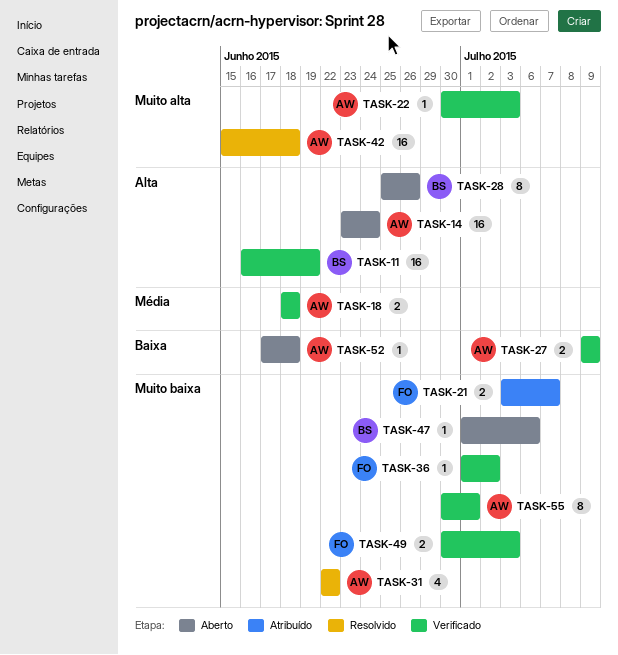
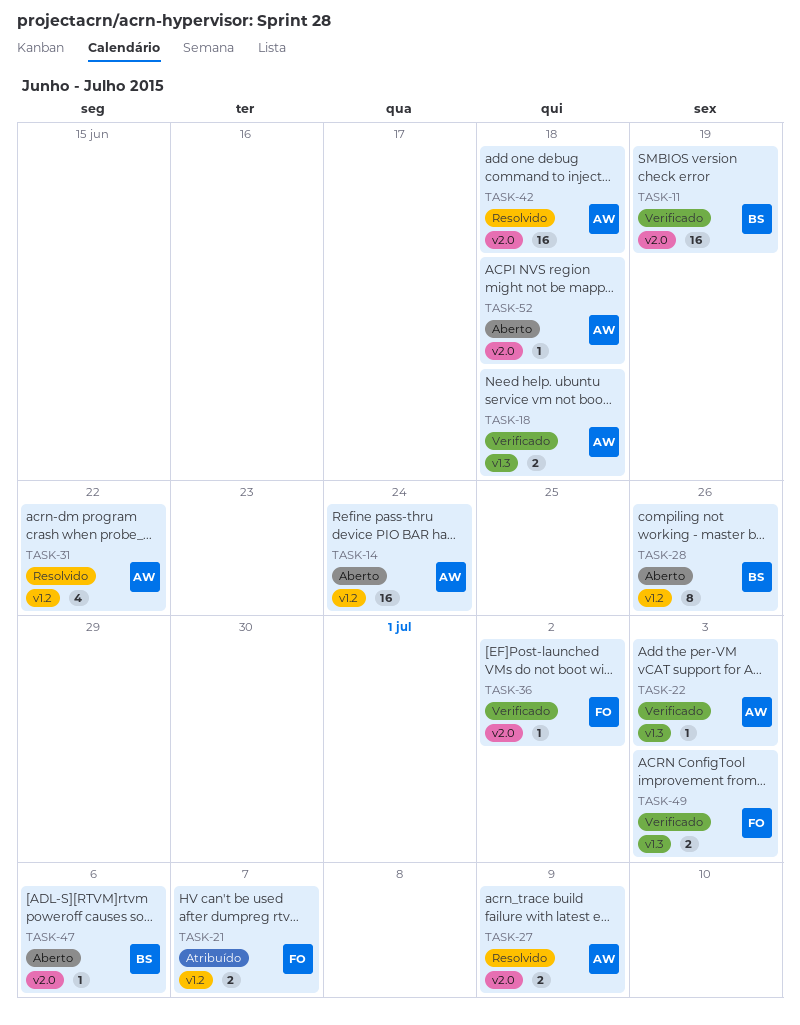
TASK-27, status: Verificado -> Resolvido
TASK-55: present -> none

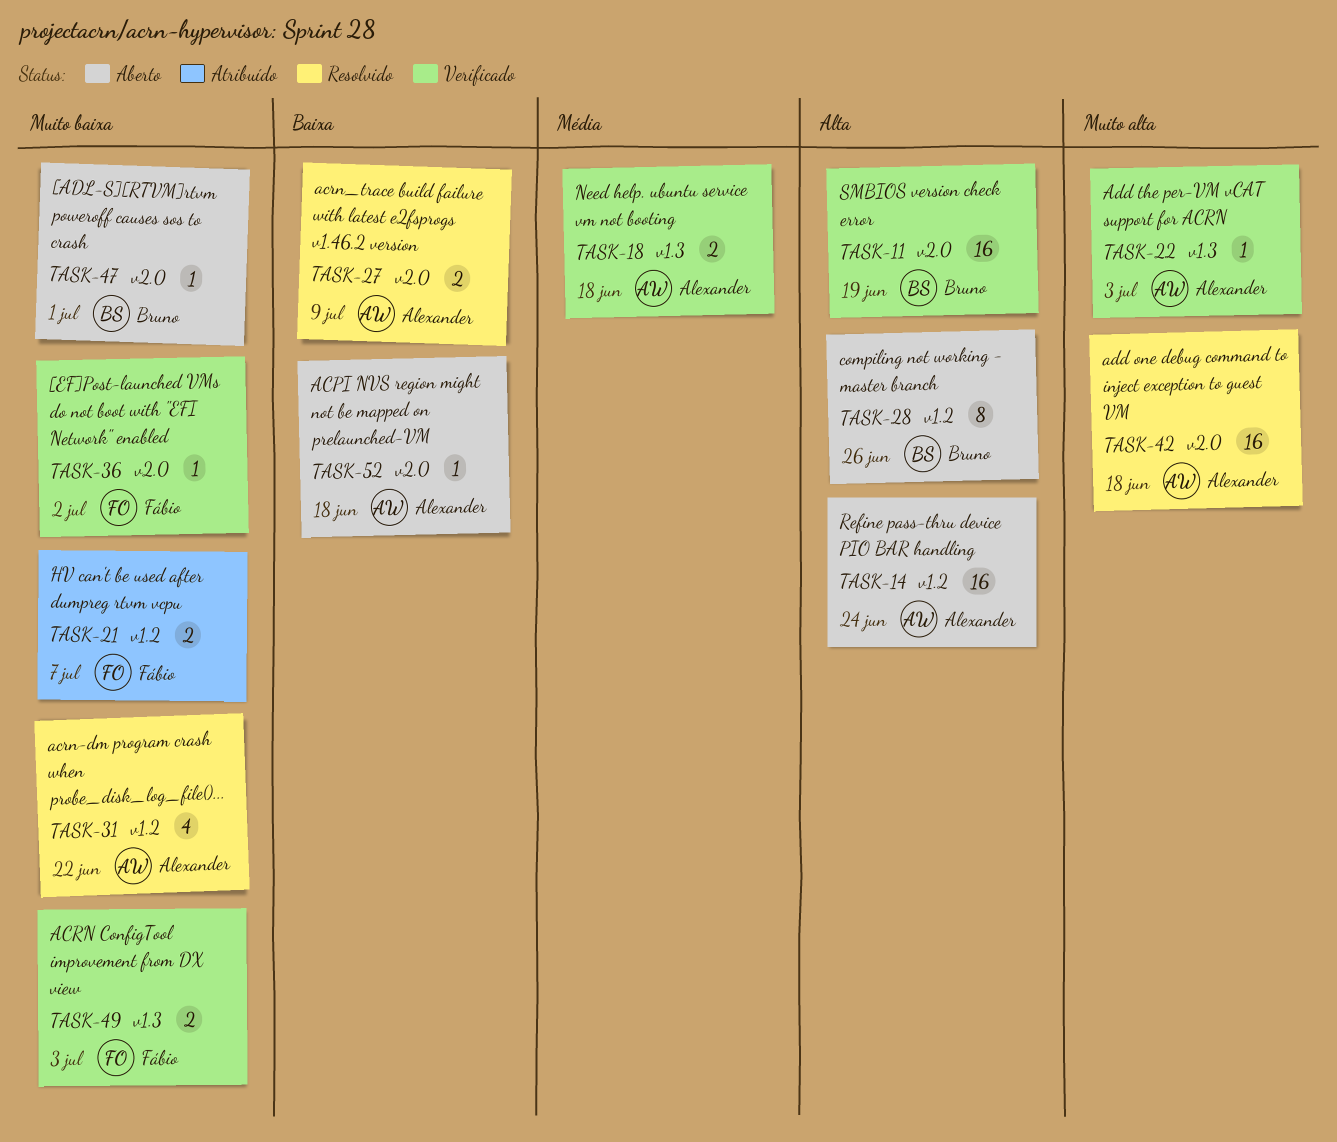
TASK-47, due: Jul 6 -> Jul 1

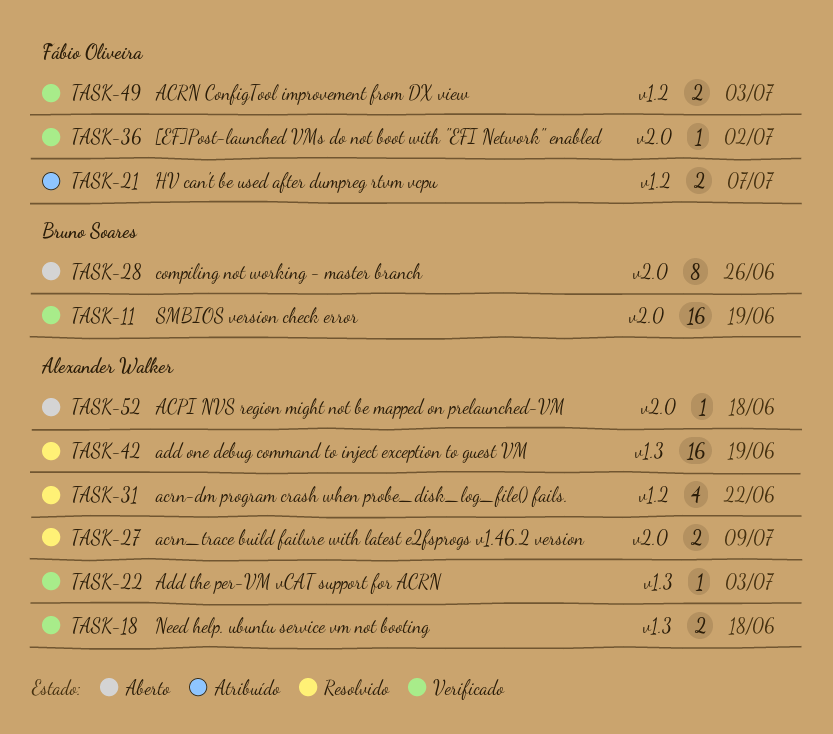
TASK-14: present -> none
TASK-28, label: v1.2 -> v2.0
TASK-42, label: v2.0 -> v1.3
TASK-42, due: Jun 18 -> Jun 19
TASK-47: present -> none
TASK-49, label: v1.3 -> v1.2

